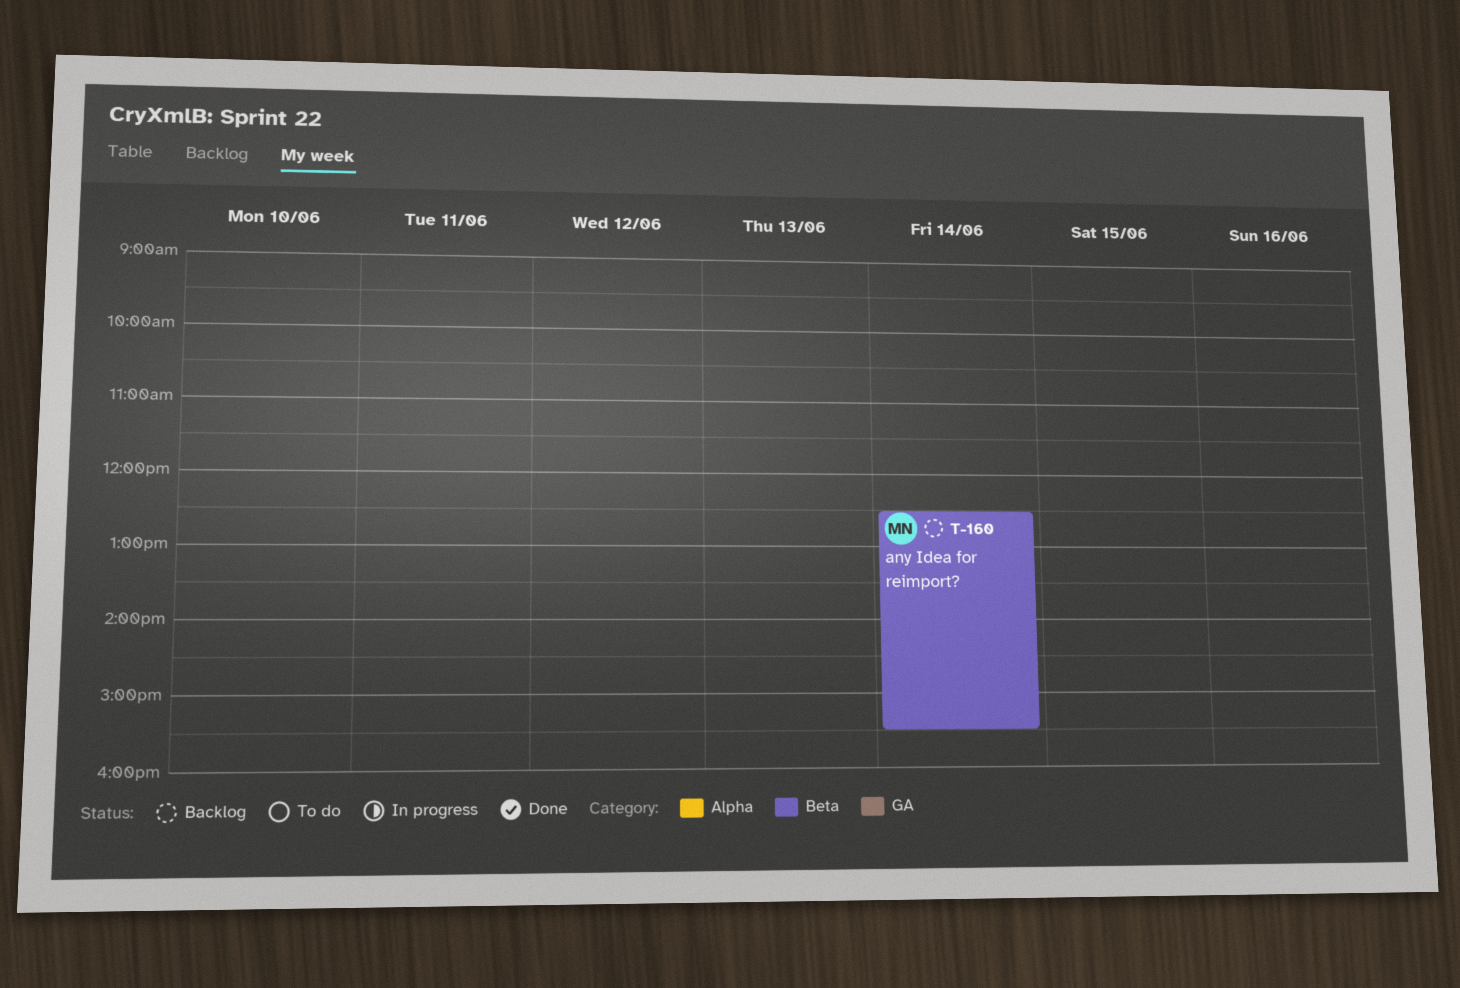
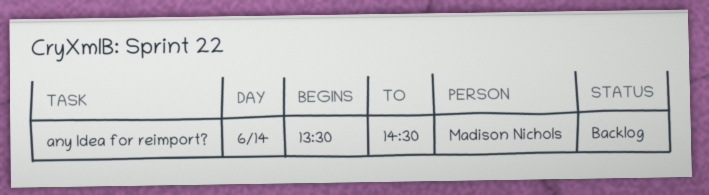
any Idea for reimport?, begins: 12:30 -> 13:30
any Idea for reimport?, ends: 15:30 -> 14:30

